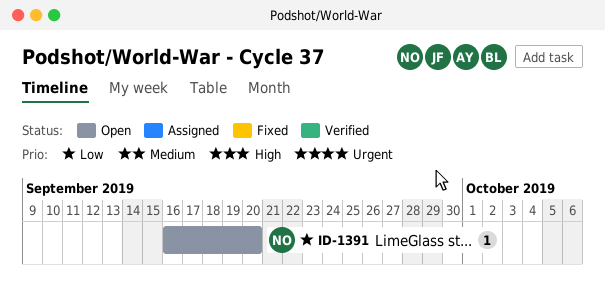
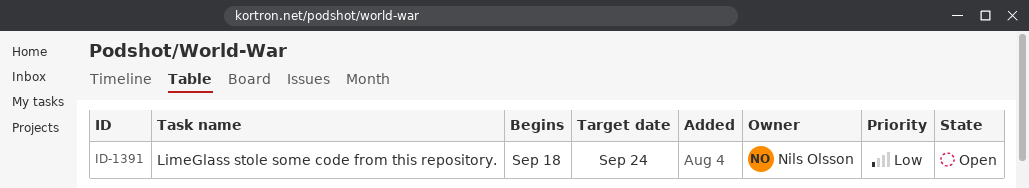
ID-1391, start: Sep 16 -> Sep 18
ID-1391, due: Sep 20 -> Sep 24

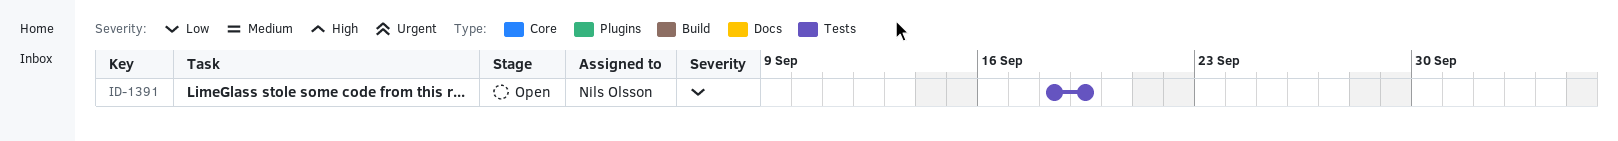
ID-1391, due: Sep 24 -> Sep 19

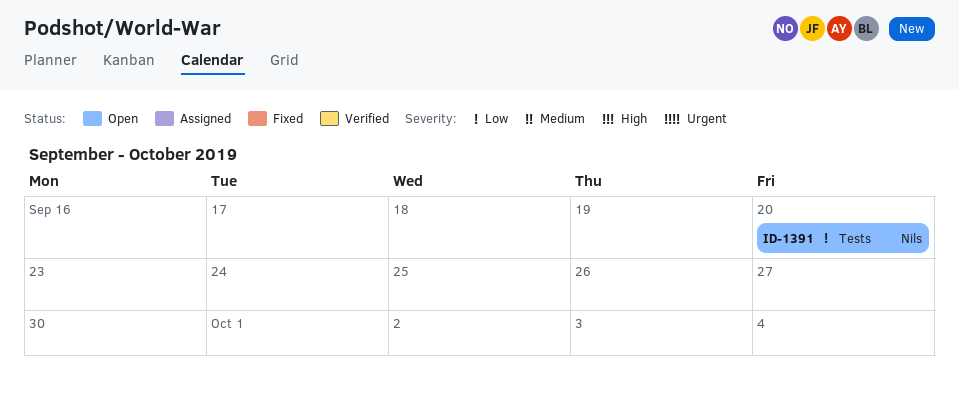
ID-1391, due: Sep 19 -> Sep 20

